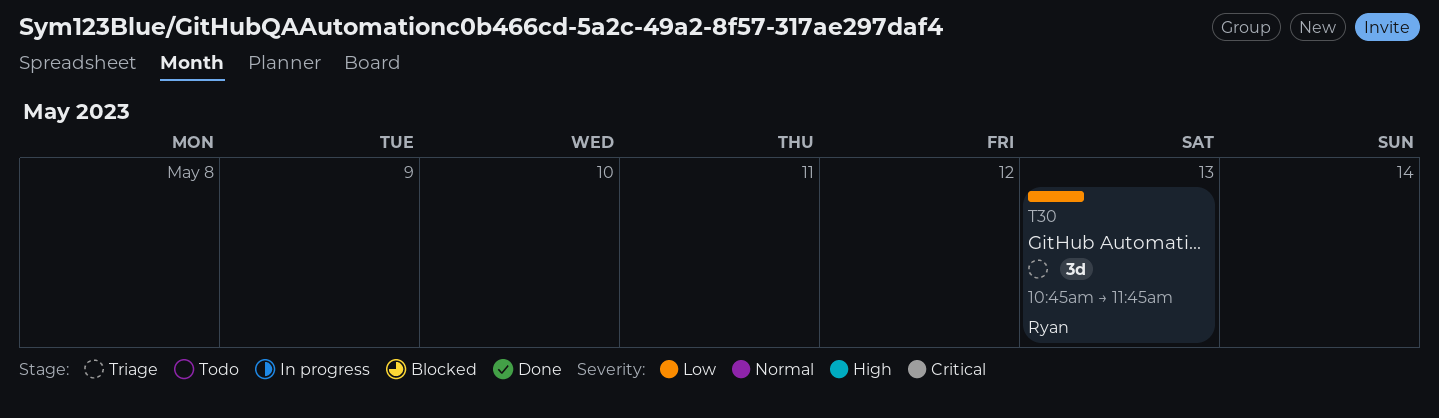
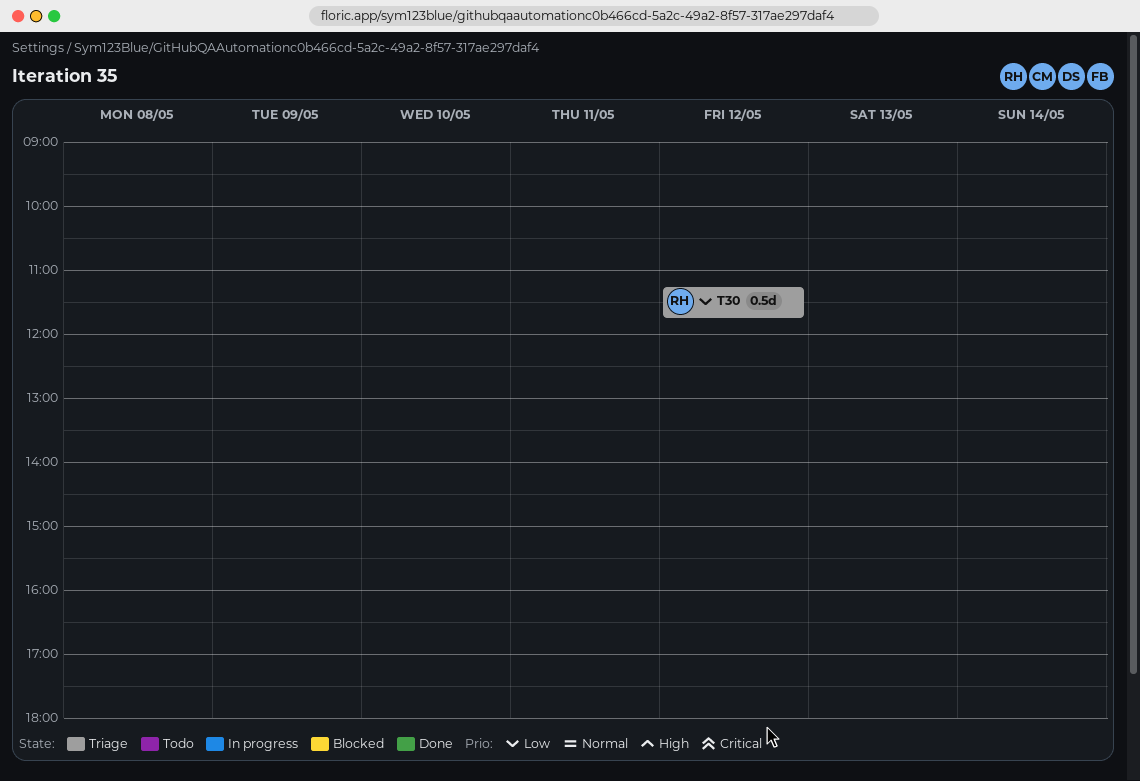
T30, estimate: 3d -> 0.5d
T30, day: May 13 -> May 12
T30, begins: 10:45 -> 11:15

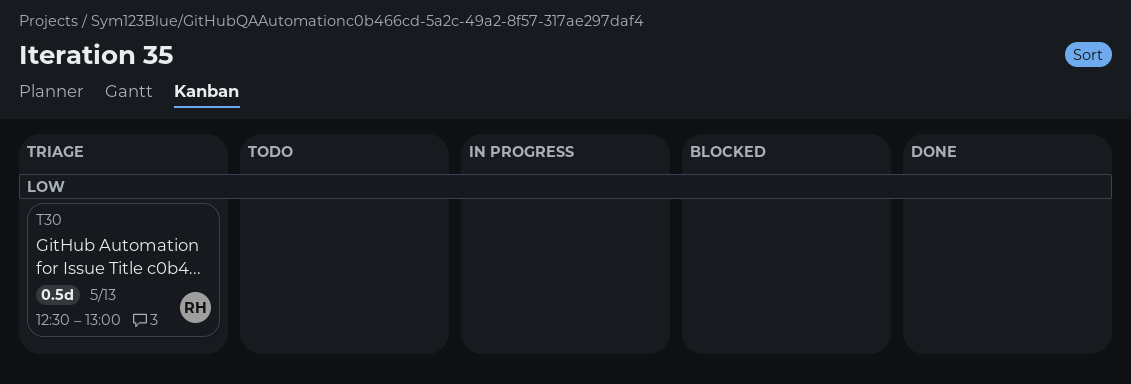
T30, day: May 12 -> May 13
T30, begins: 11:15 -> 12:30
T30, ends: 11:45 -> 13:00

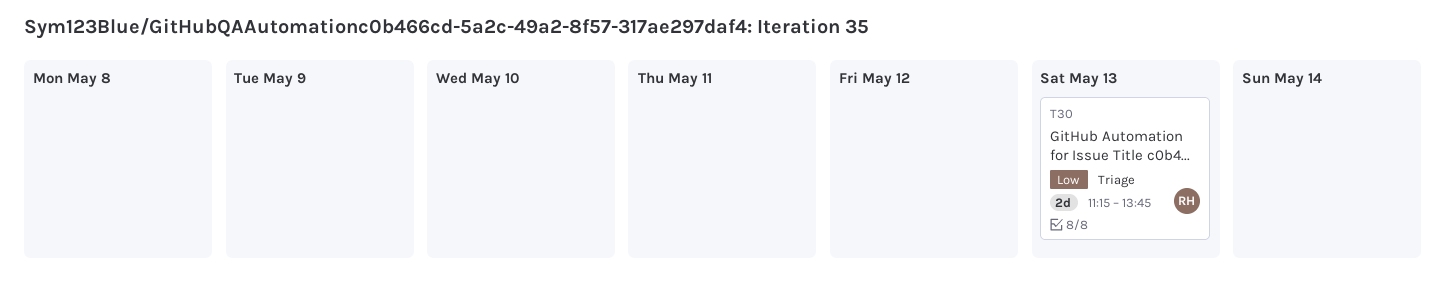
T30, estimate: 0.5d -> 2d
T30, begins: 12:30 -> 11:15
T30, ends: 13:00 -> 13:45

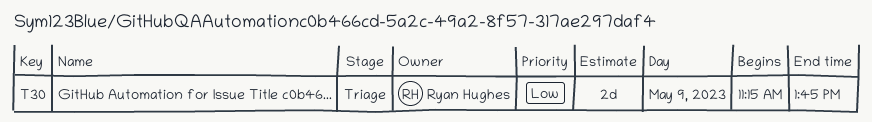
T30, day: May 13 -> May 9

